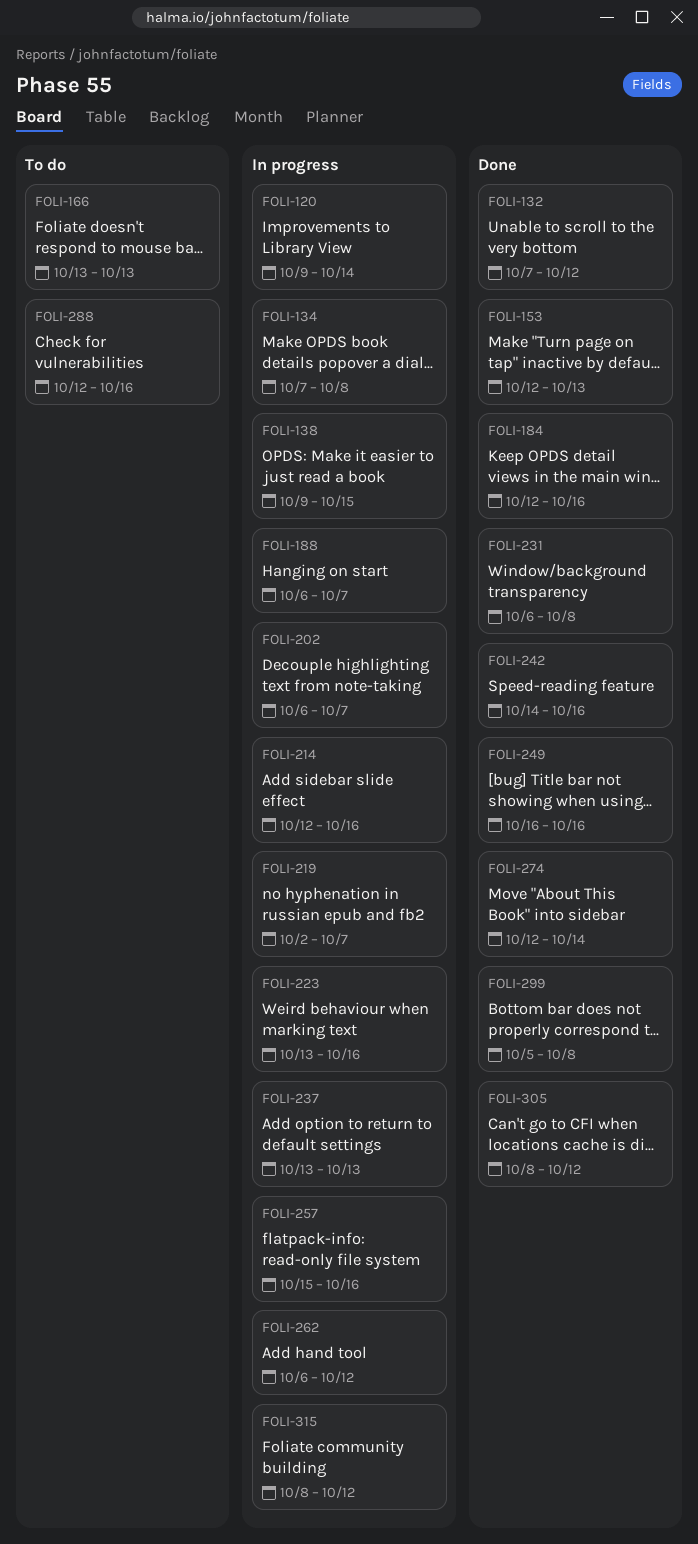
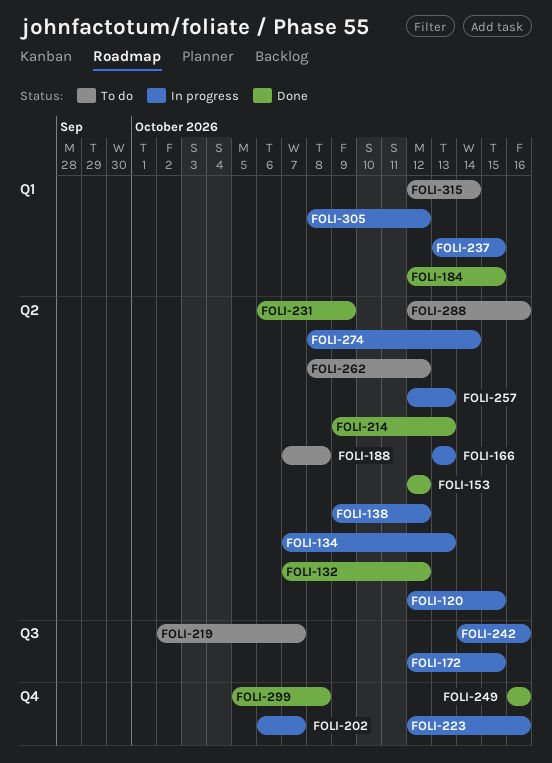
FOLI-120, start: Oct 9 -> Oct 12
FOLI-120, due: Oct 14 -> Oct 15
FOLI-134, due: Oct 8 -> Oct 13
FOLI-138, due: Oct 15 -> Oct 12
FOLI-153, due: Oct 13 -> Oct 12
FOLI-166, status: To do -> In progress
FOLI-172: none -> present
FOLI-184, due: Oct 16 -> Oct 15
FOLI-188, status: In progress -> To do
FOLI-188, start: Oct 6 -> Oct 7
FOLI-188, due: Oct 7 -> Oct 8
FOLI-214, status: In progress -> Done
FOLI-214, start: Oct 12 -> Oct 9
FOLI-214, due: Oct 16 -> Oct 13
FOLI-219, status: In progress -> To do
FOLI-223, start: Oct 13 -> Oct 12
FOLI-231, due: Oct 8 -> Oct 9
FOLI-237, due: Oct 13 -> Oct 15
FOLI-242, status: Done -> In progress
FOLI-257, start: Oct 15 -> Oct 12
FOLI-257, due: Oct 16 -> Oct 13
FOLI-262, status: In progress -> To do
FOLI-262, start: Oct 6 -> Oct 8
FOLI-274, status: Done -> In progress
FOLI-274, start: Oct 12 -> Oct 8
FOLI-305, status: Done -> In progress
FOLI-315, status: In progress -> To do
FOLI-315, start: Oct 8 -> Oct 12
FOLI-315, due: Oct 12 -> Oct 14

